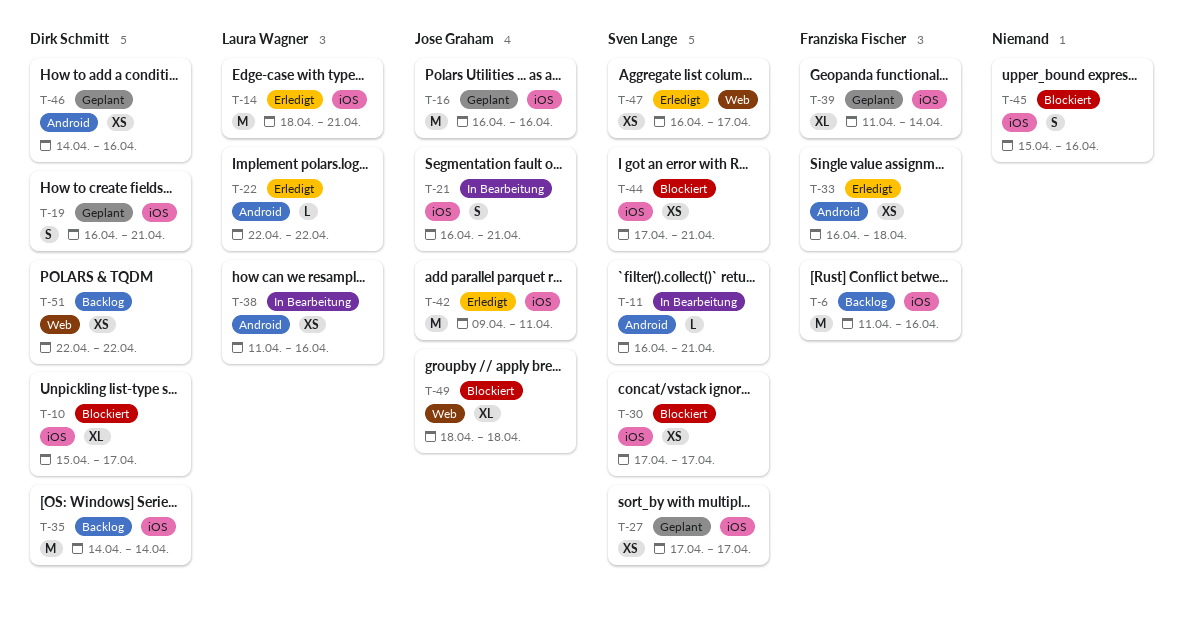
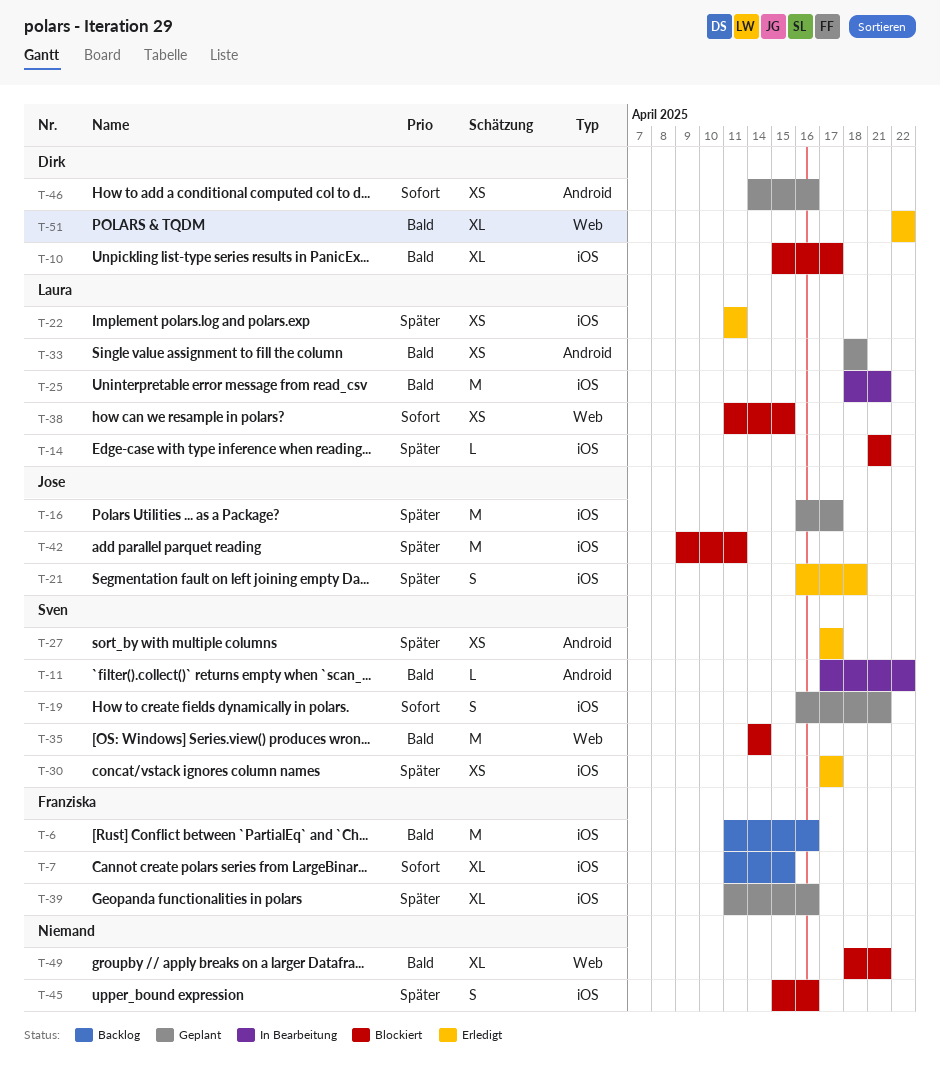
T-7: none -> present
T-11, start: Apr 16 -> Apr 17
T-11, due: Apr 21 -> Apr 22
T-14, status: Erledigt -> Blockiert
T-14, estimate: M -> L
T-14, start: Apr 18 -> Apr 21
T-16, due: Apr 16 -> Apr 17
T-19, owner: Dirk Schmitt -> Sven Lange
T-21, status: In Bearbeitung -> Erledigt
T-21, due: Apr 21 -> Apr 18
T-22, label: Android -> iOS
T-22, estimate: L -> XS
T-22, start: Apr 22 -> Apr 11
T-22, due: Apr 22 -> Apr 11
T-25: none -> present
T-27, status: Geplant -> Erledigt
T-27, label: iOS -> Android
T-30, status: Blockiert -> Erledigt
T-33, status: Erledigt -> Geplant
T-33, owner: Franziska Fischer -> Laura Wagner
T-33, start: Apr 16 -> Apr 18
T-35, status: Backlog -> Blockiert
T-35, owner: Dirk Schmitt -> Sven Lange
T-35, label: iOS -> Web
T-38, status: In Bearbeitung -> Blockiert
T-38, label: Android -> Web
T-38, due: Apr 16 -> Apr 15
T-39, due: Apr 14 -> Apr 16
T-42, status: Erledigt -> Blockiert
T-44: present -> none
T-47: present -> none
T-49, owner: Jose Graham -> none
T-49, due: Apr 18 -> Apr 21
T-51, status: Backlog -> Erledigt
T-51, estimate: XS -> XL

